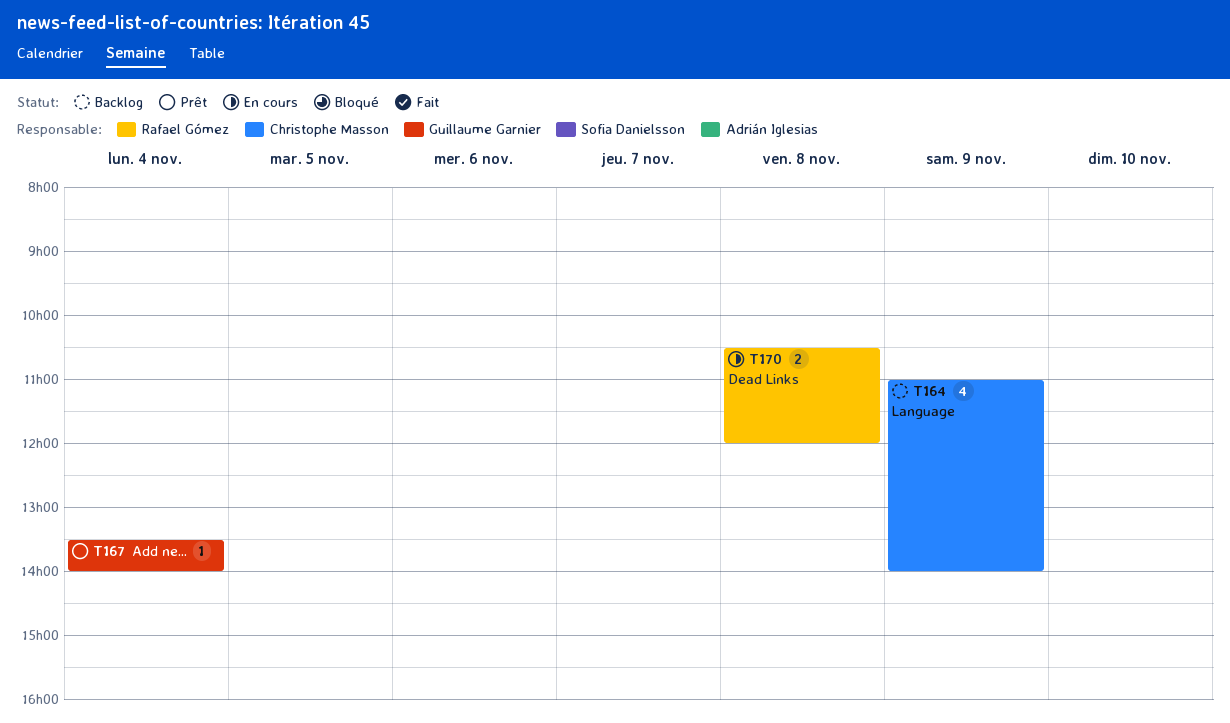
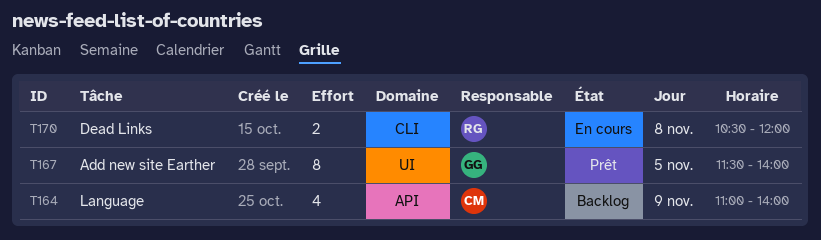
T167, estimate: 1 -> 8
T167, day: Nov 4 -> Nov 5
T167, begins: 13:30 -> 11:30

